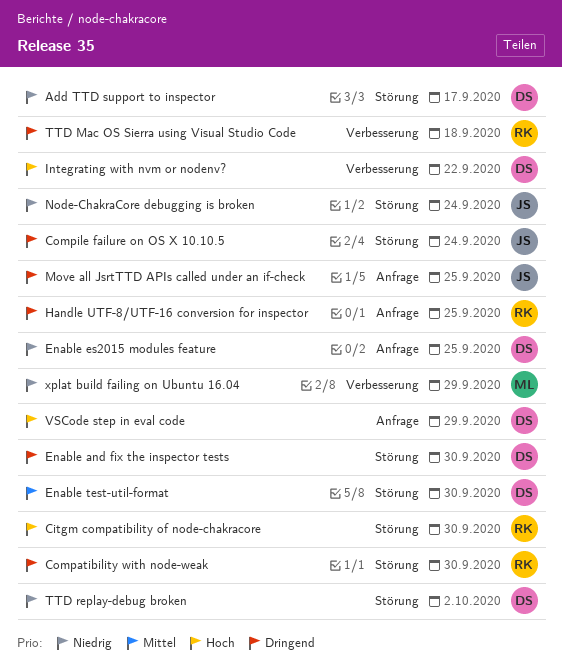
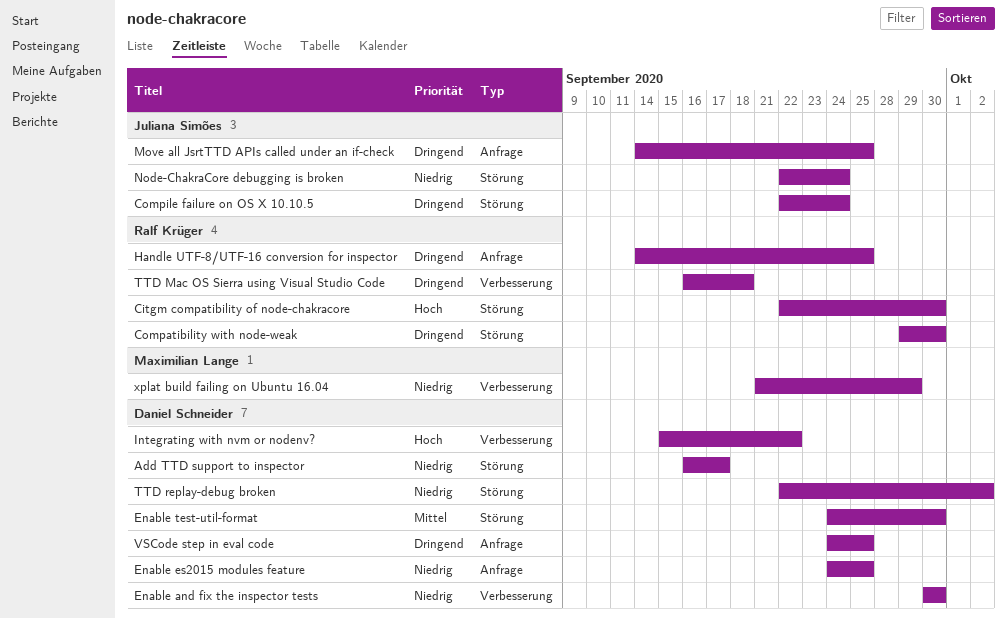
Enable and fix the inspector tests, priority: Dringend -> Niedrig
Enable and fix the inspector tests, label: Störung -> Verbesserung
VSCode step in eval code, priority: Hoch -> Dringend
VSCode step in eval code, due: Sep 29 -> Sep 25

